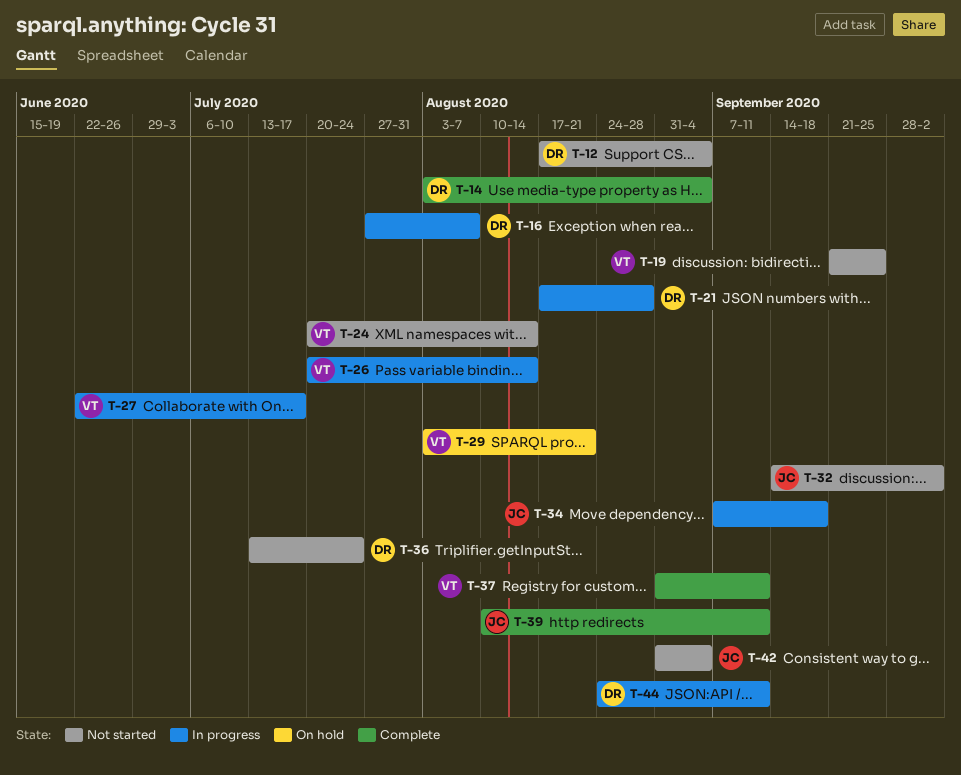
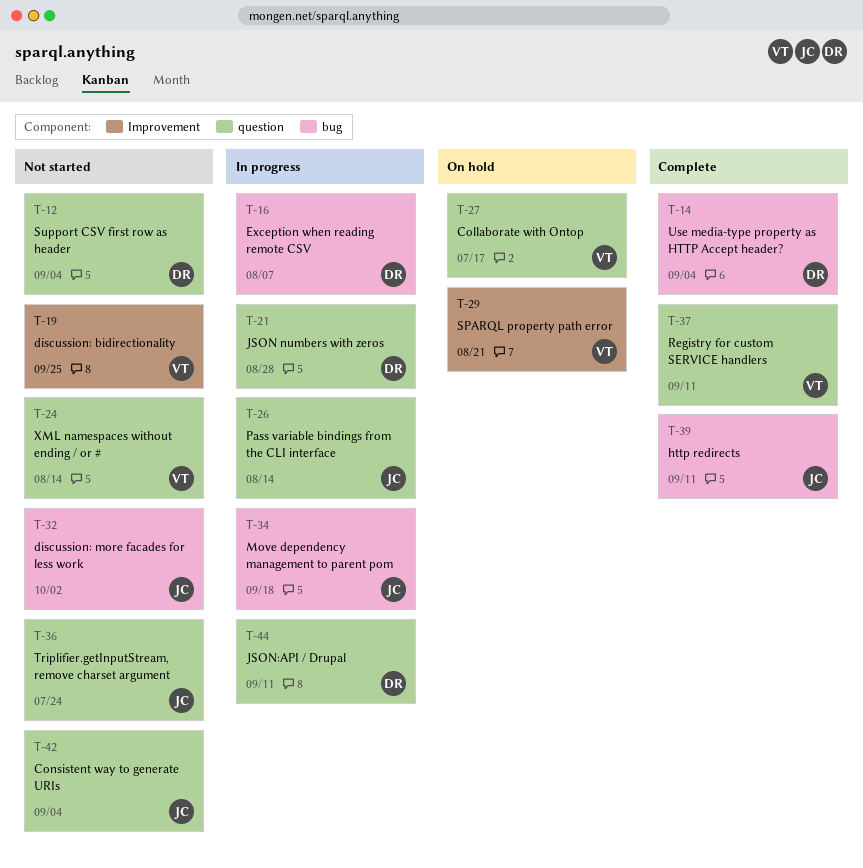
T-26, owner: VT -> JC
T-27, status: In progress -> On hold
T-36, owner: DR -> JC

